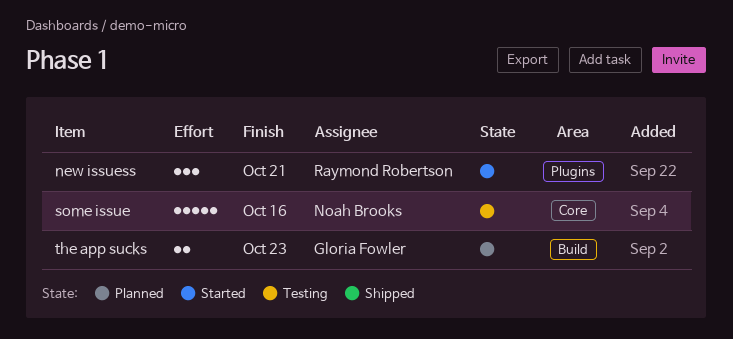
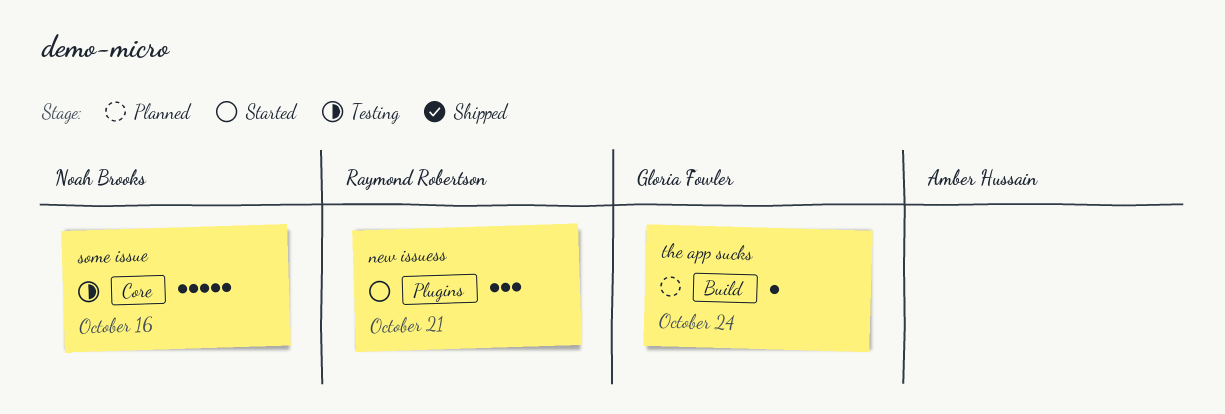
the app sucks, estimate: 2 -> 1
the app sucks, due: Oct 23 -> Oct 24

